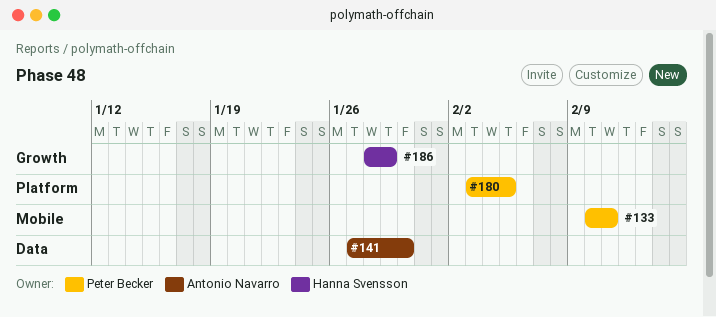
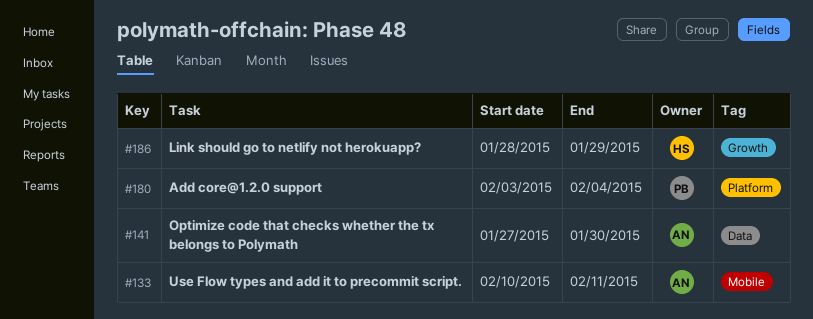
#133, owner: Peter Becker -> Antonio Navarro
#180, due: Feb 5 -> Feb 4

